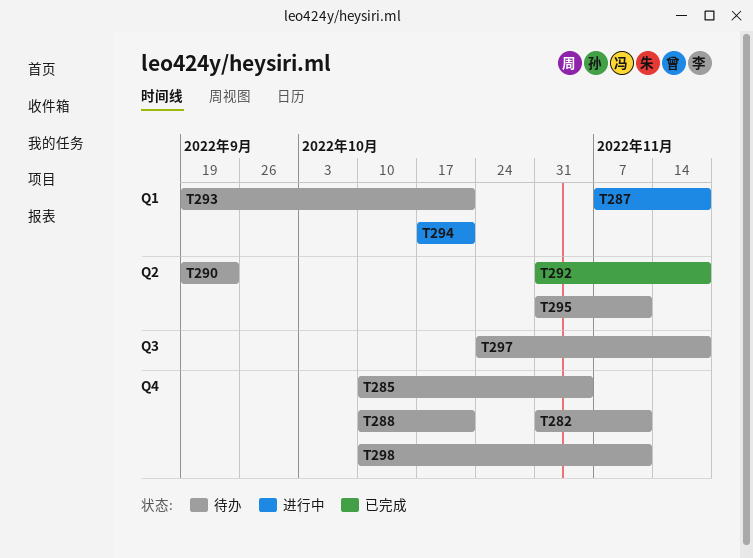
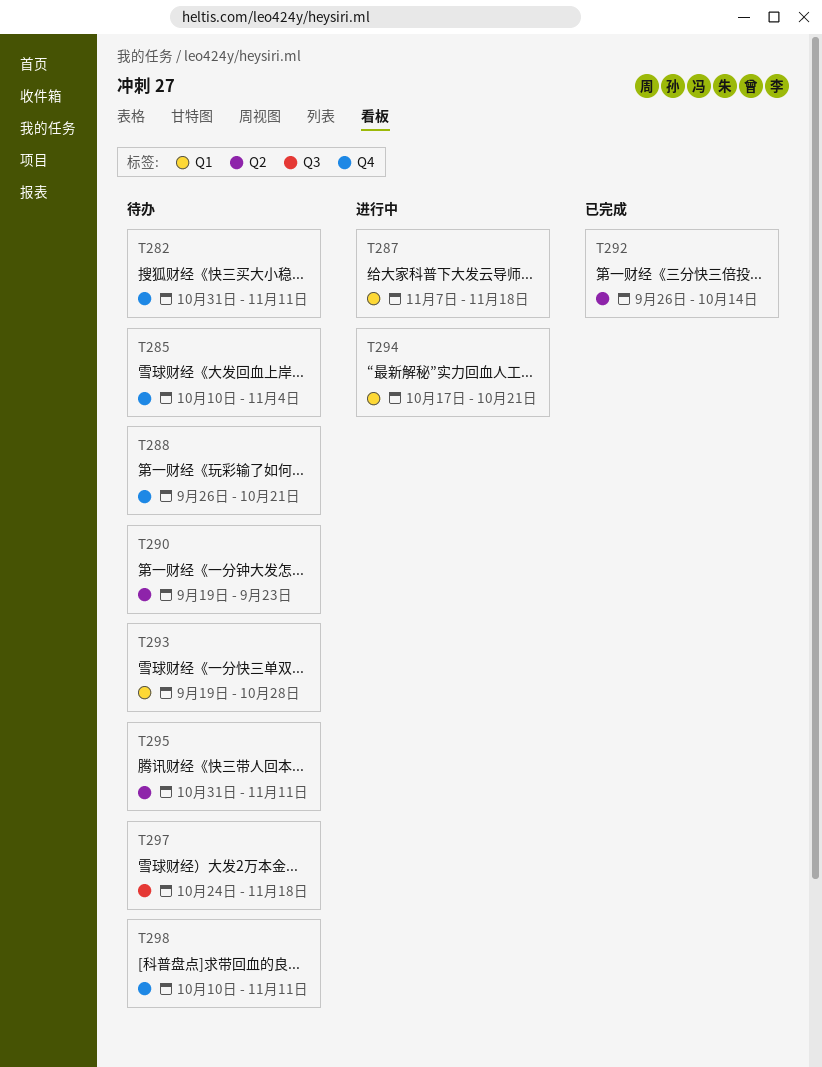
T288, start: Oct 10 -> Sep 26
T292, start: Oct 31 -> Sep 26
T292, due: Nov 18 -> Oct 14
T293, due: Oct 21 -> Oct 28

